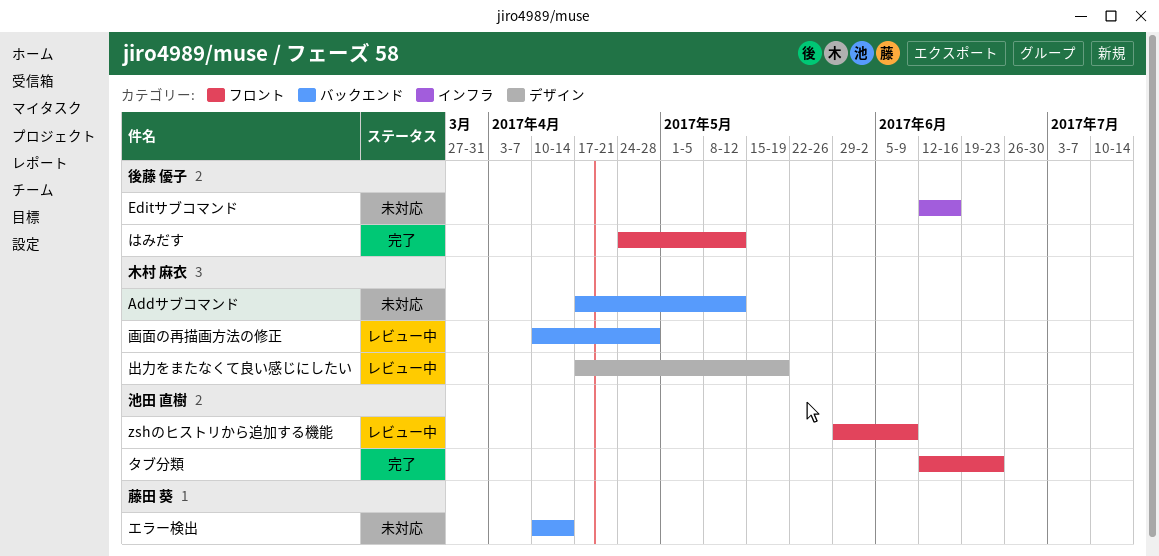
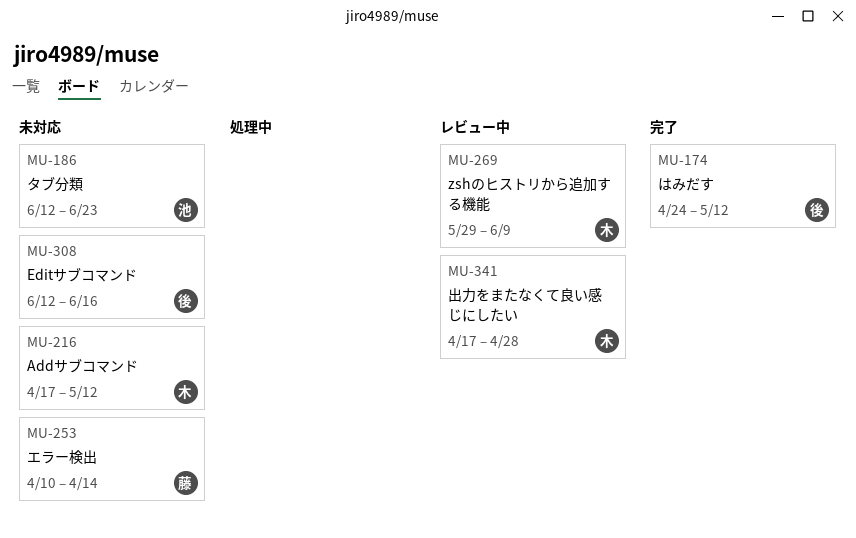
zshのヒストリから追加する機能, owner: 池田 直樹 -> 木村 麻衣
タブ分類, status: 完了 -> 未対応
出力をまたなくて良い感じにしたい, due: May 19 -> Apr 28
画面の再描画方法の修正: present -> none

